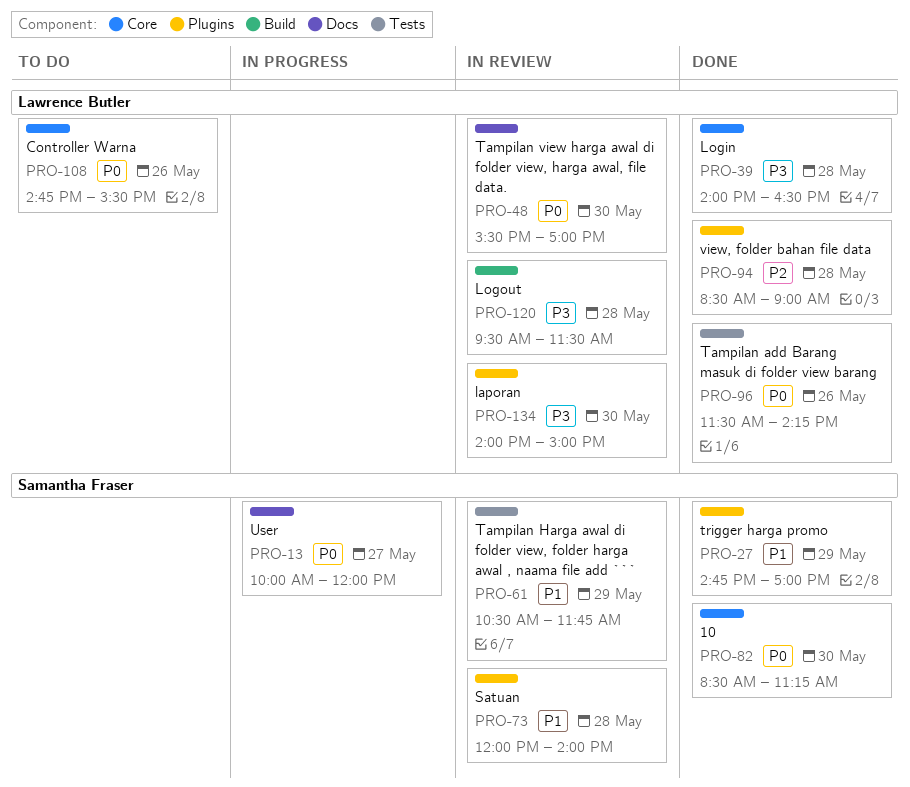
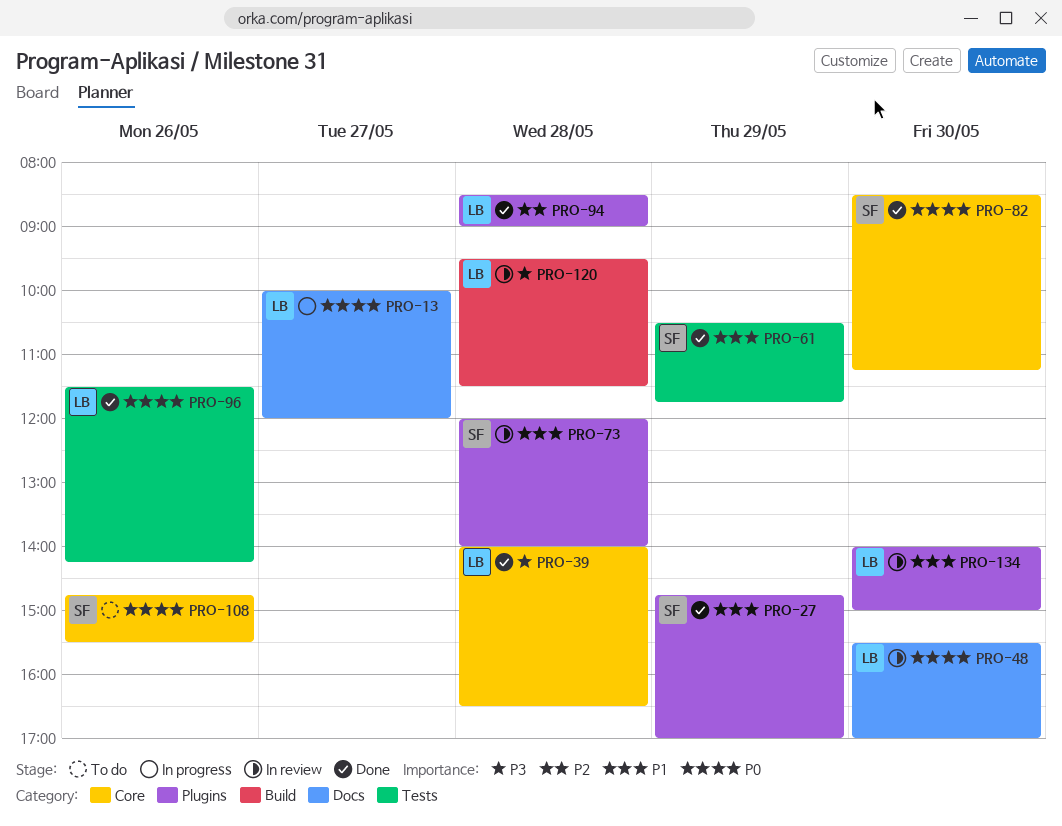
PRO-13, owner: Samantha Fraser -> Lawrence Butler
PRO-61, status: In review -> Done
PRO-108, owner: Lawrence Butler -> Samantha Fraser
PRO-134, priority: P3 -> P1

